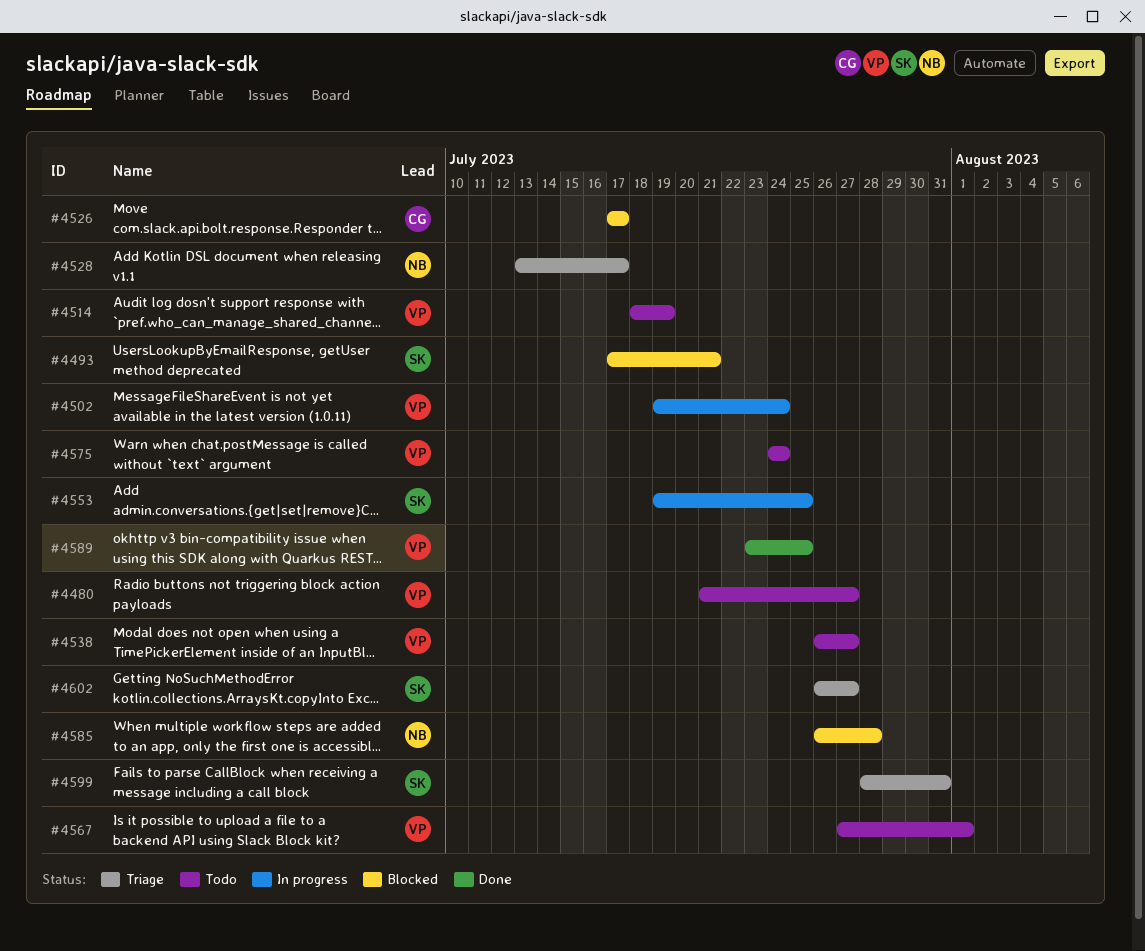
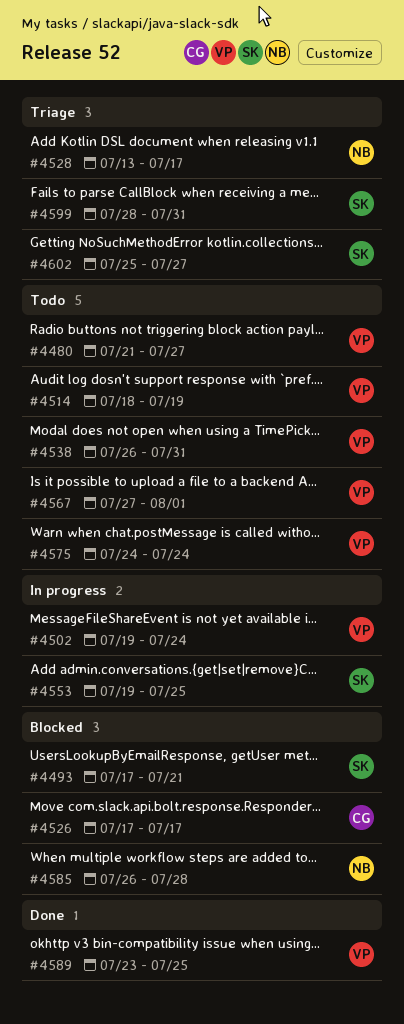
#4538, due: Jul 27 -> Jul 31
#4602, start: Jul 26 -> Jul 25

